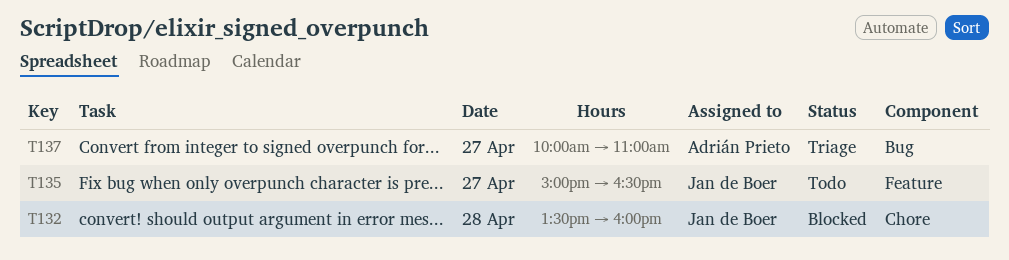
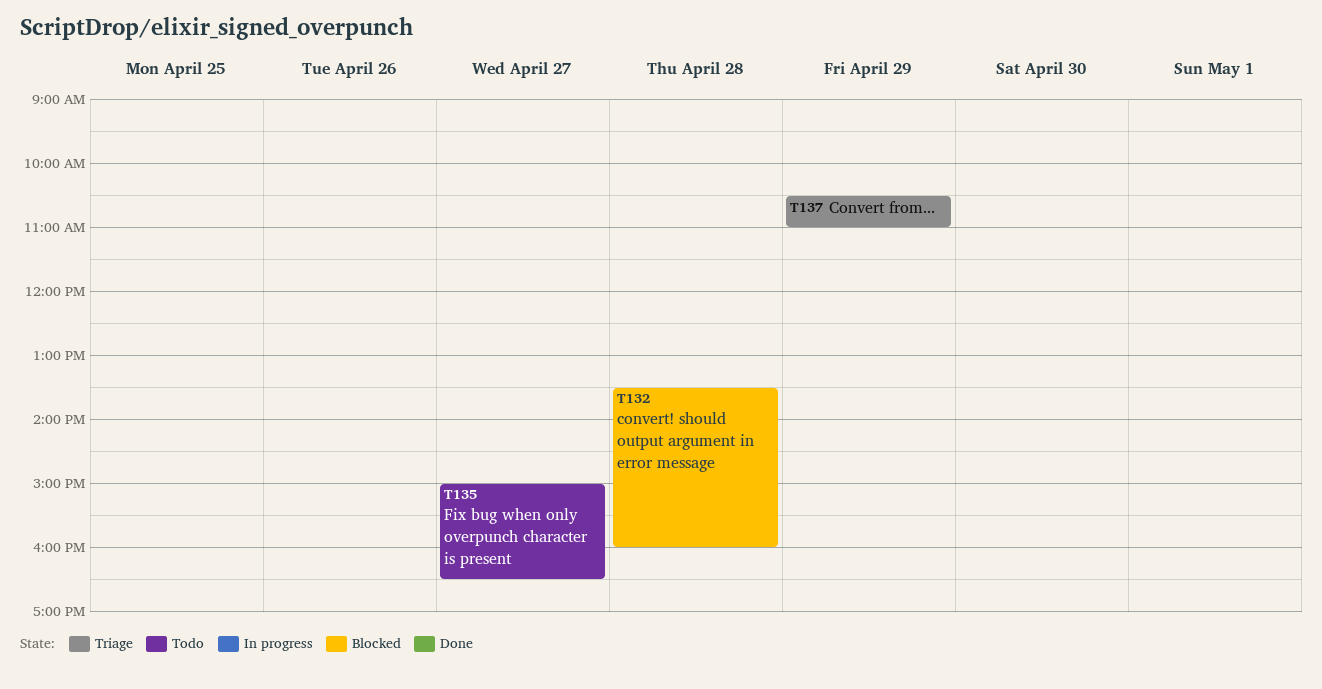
T137, day: Apr 27 -> Apr 29
T137, begins: 10:00 -> 10:30

